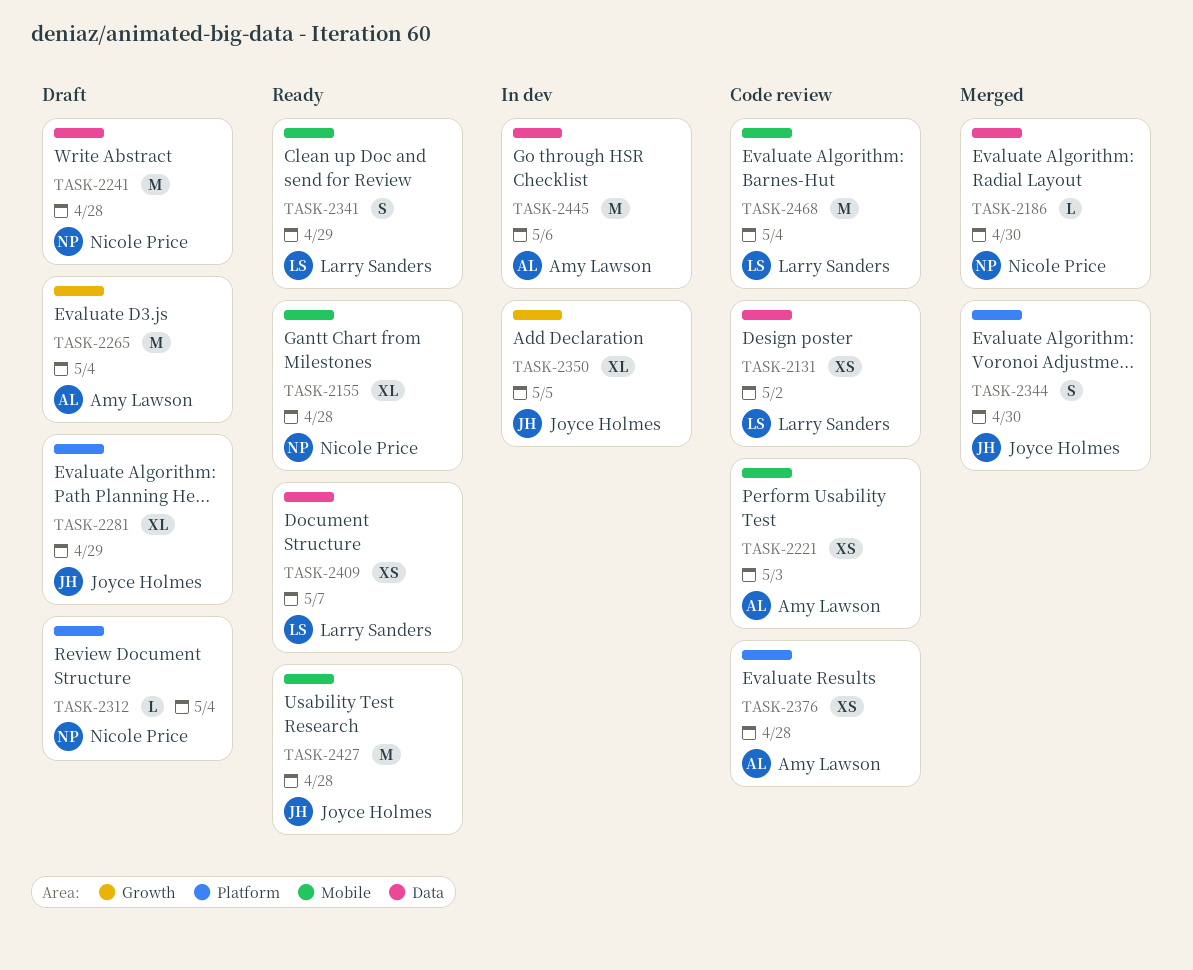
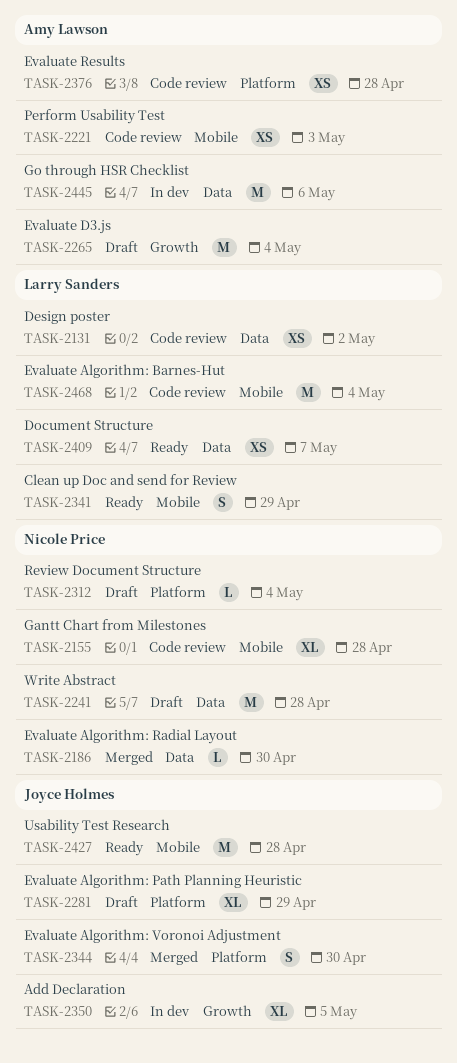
TASK-2155, status: Ready -> Code review

